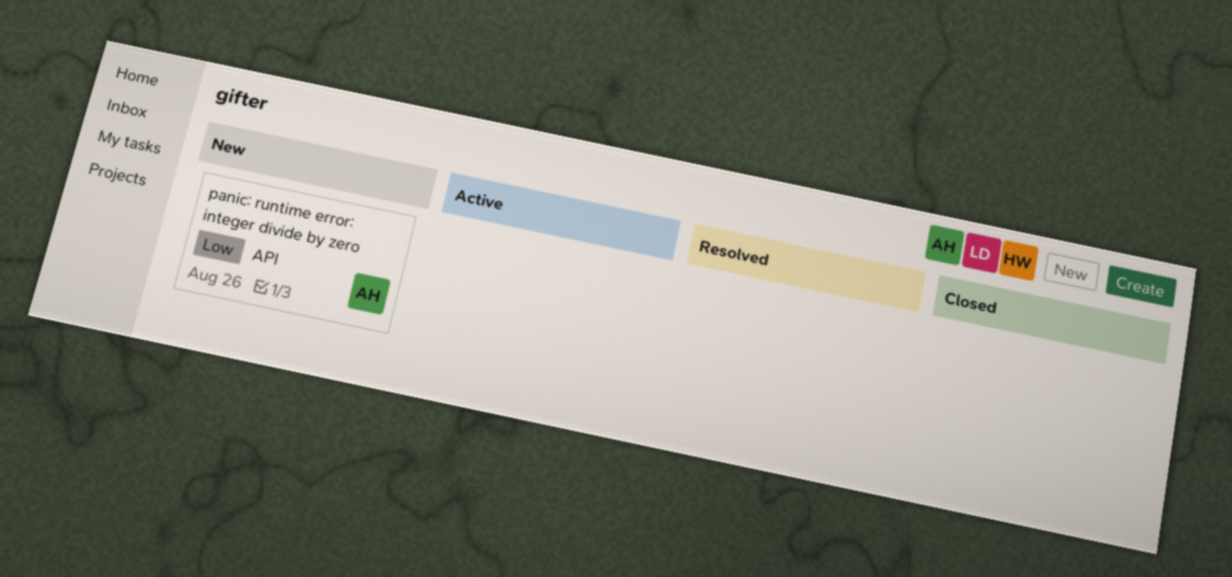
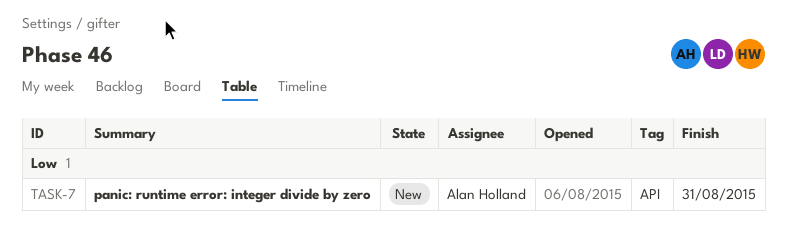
panic: runtime error: integer divide by zero, due: Aug 26 -> Aug 31

